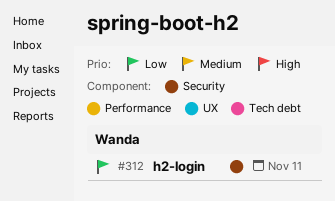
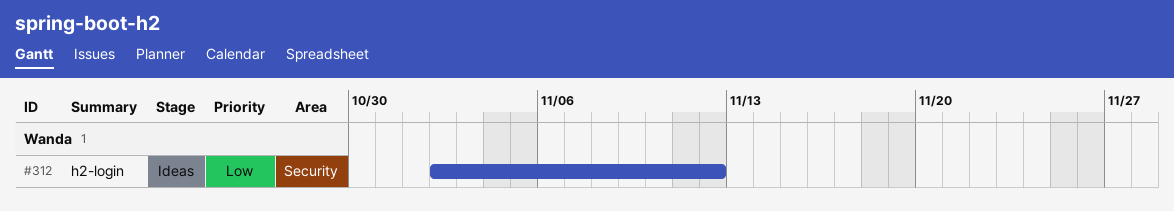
#312, due: Nov 11 -> Nov 12

